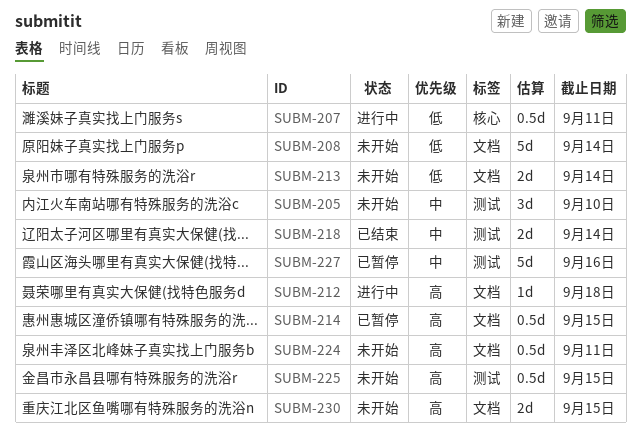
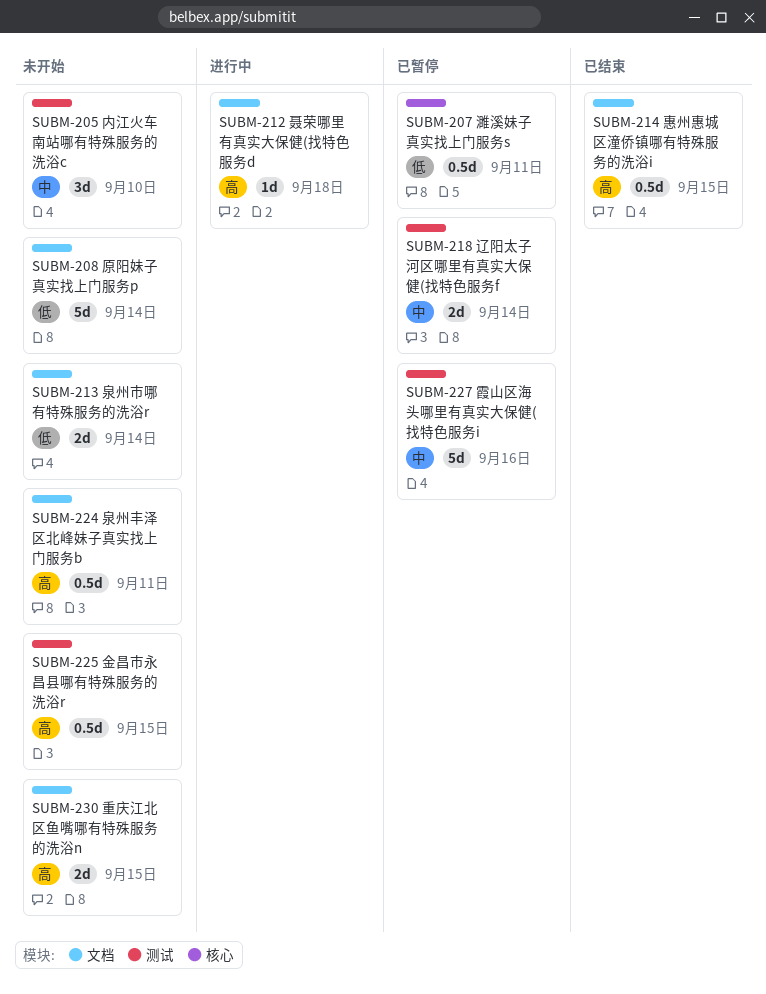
SUBM-207, status: 进行中 -> 已暂停
SUBM-214, status: 已暂停 -> 已结束
SUBM-218, status: 已结束 -> 已暂停

